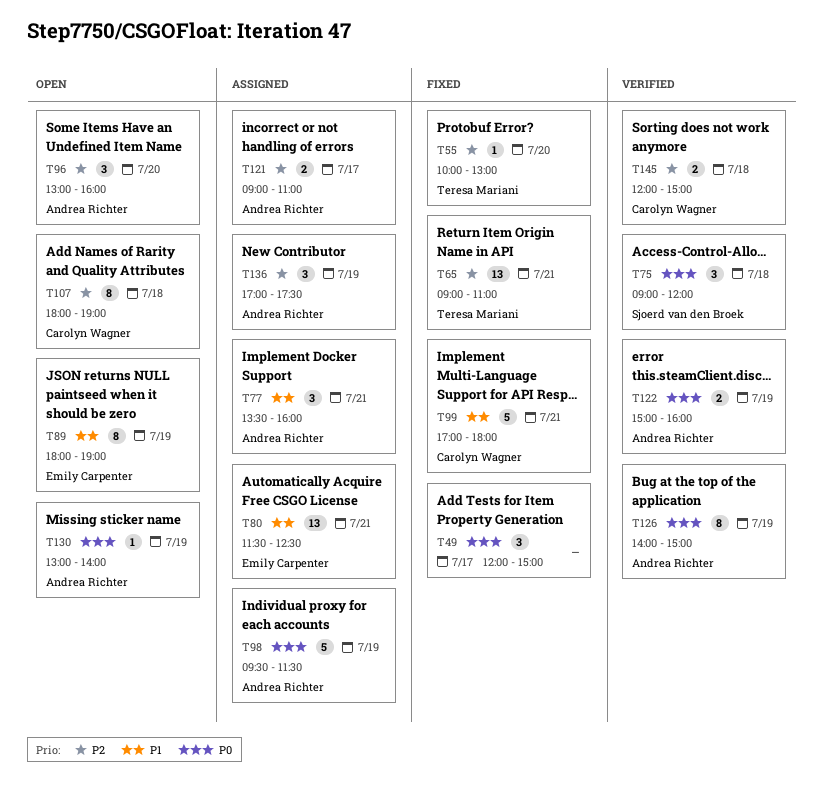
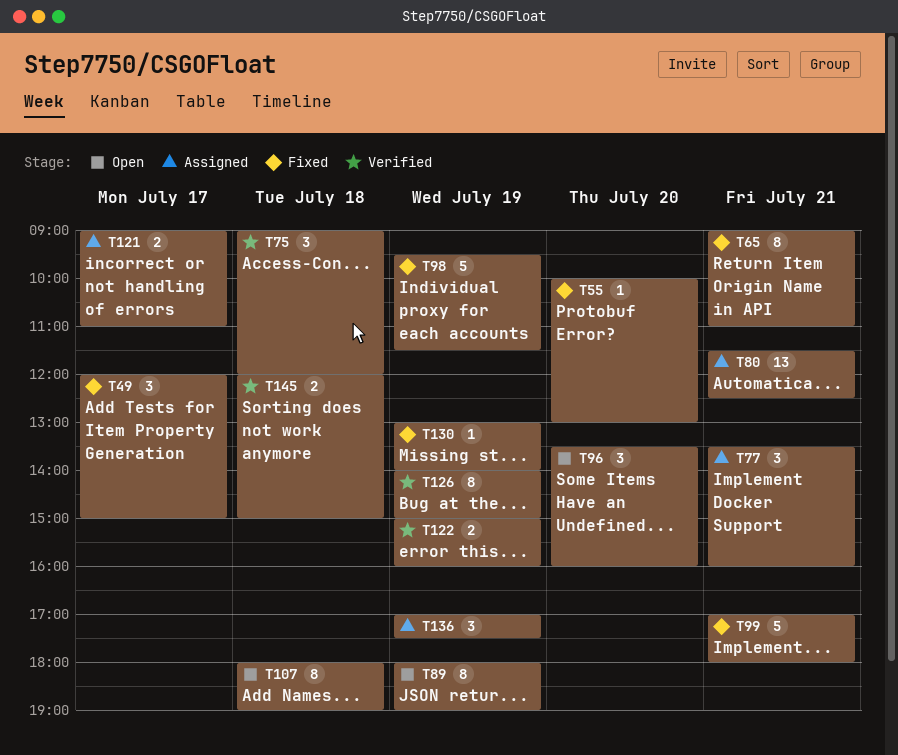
T65, estimate: 13 -> 8
T96, begins: 13:00 -> 13:30
T98, status: Assigned -> Fixed
T130, status: Open -> Fixed

